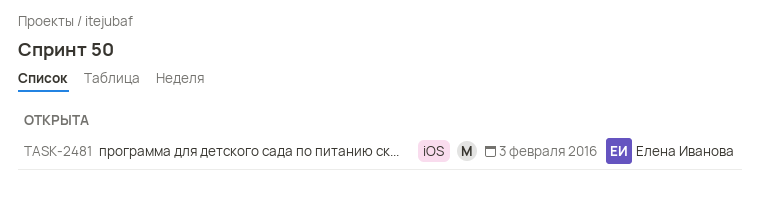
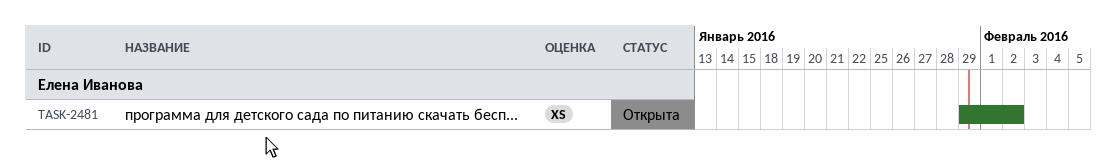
TASK-2481, estimate: M -> XS
TASK-2481, due: Feb 3 -> Feb 2

